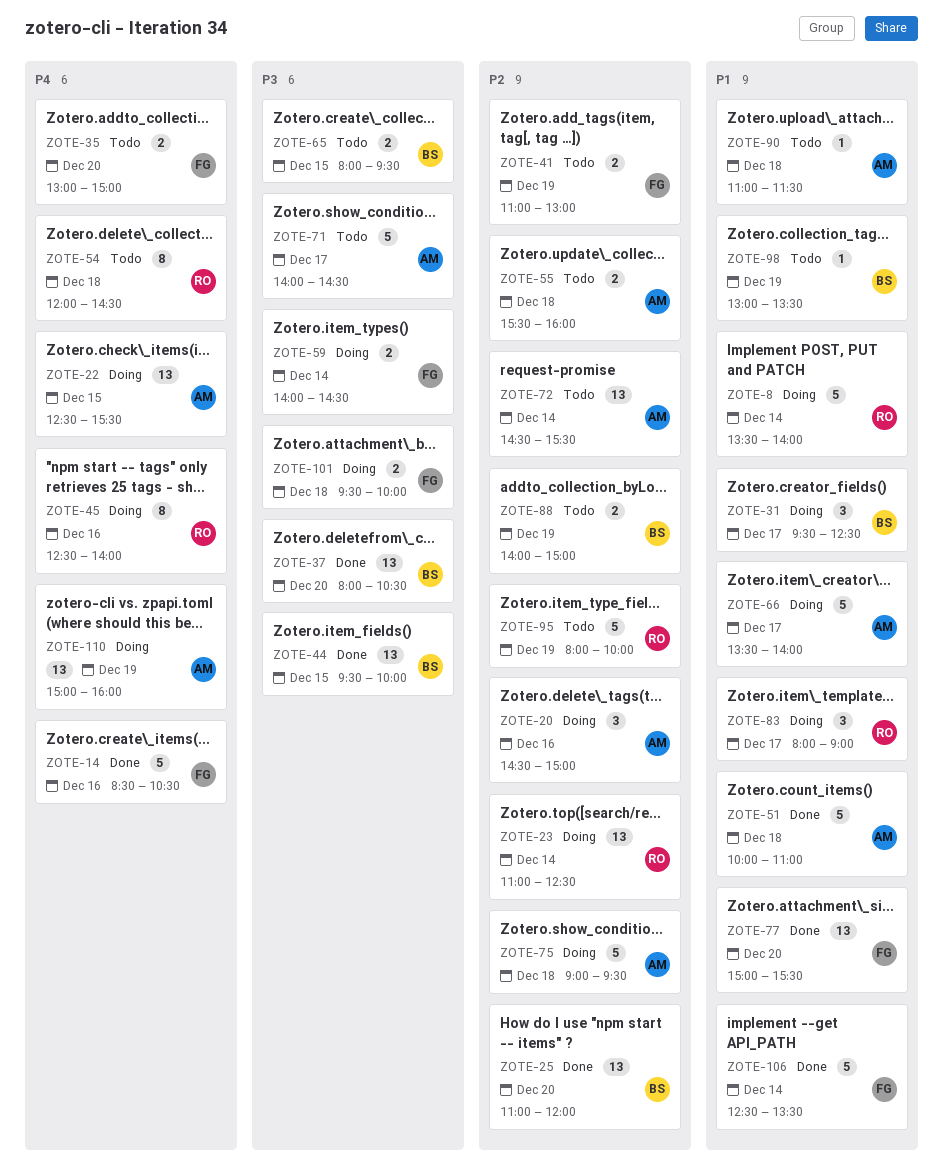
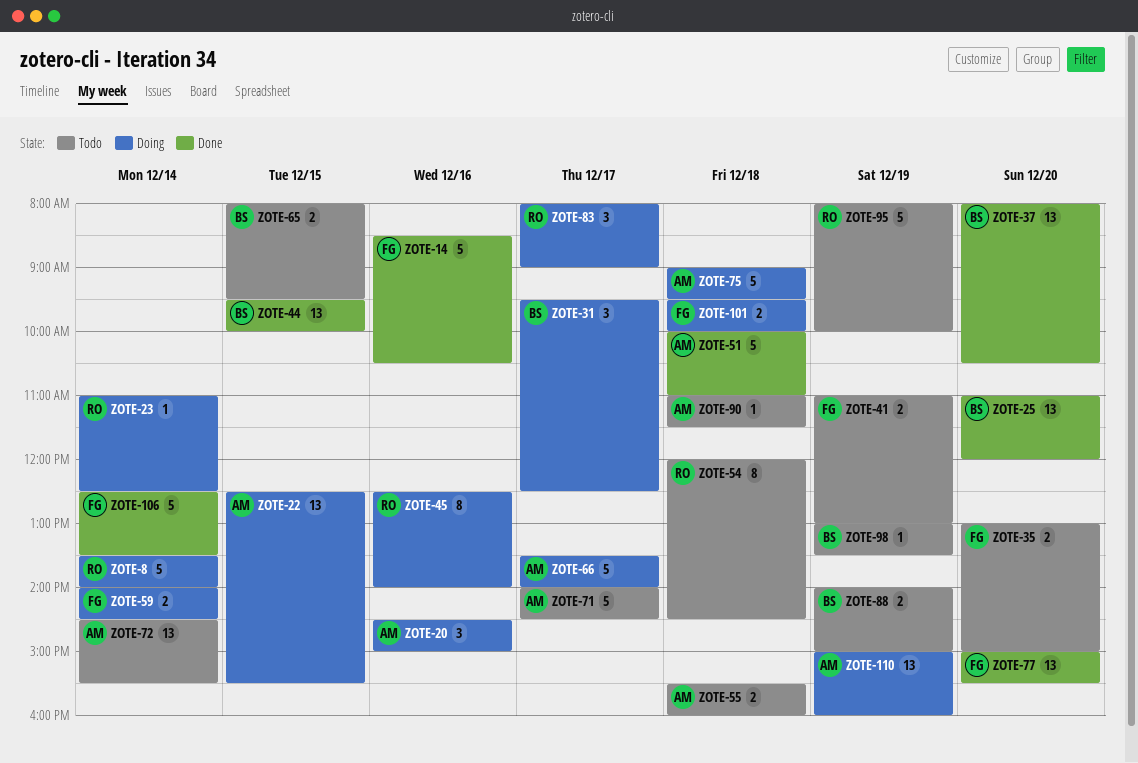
ZOTE-23, estimate: 13 -> 1

